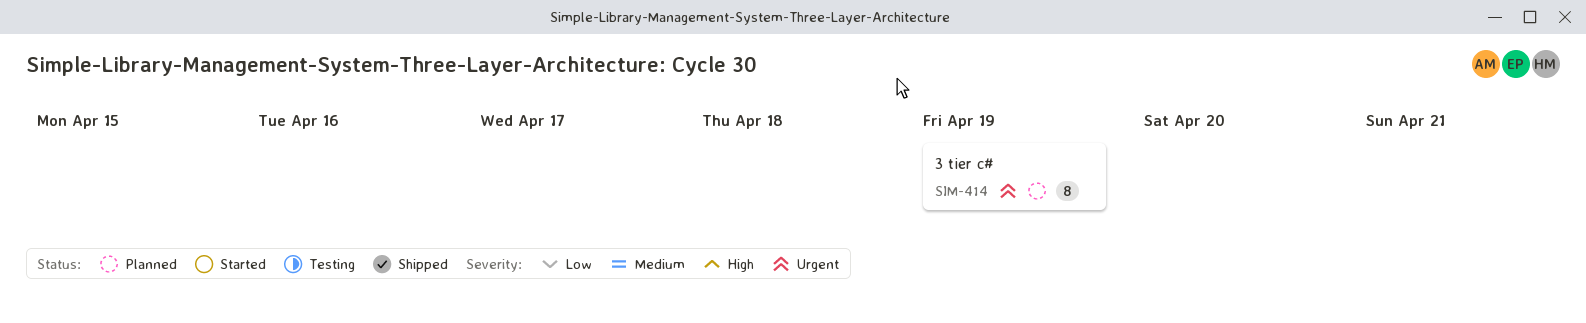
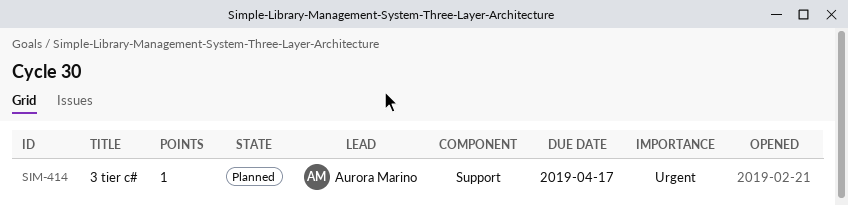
SIM-414, estimate: 8 -> 1
SIM-414, due: Apr 19 -> Apr 17

